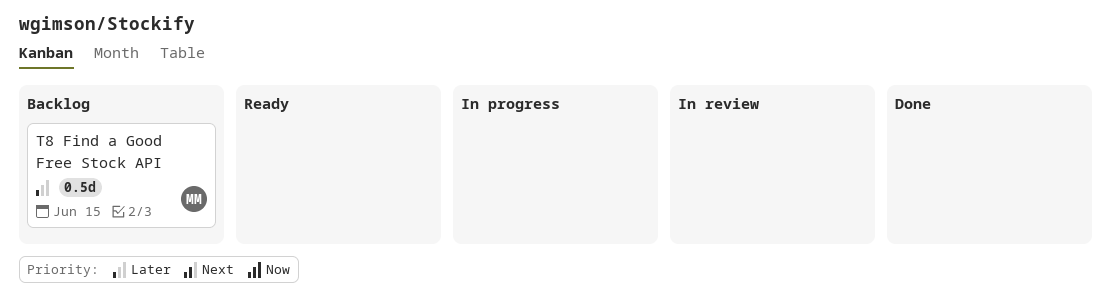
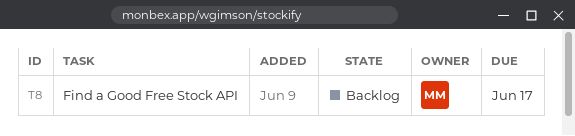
T8, due: Jun 15 -> Jun 17

